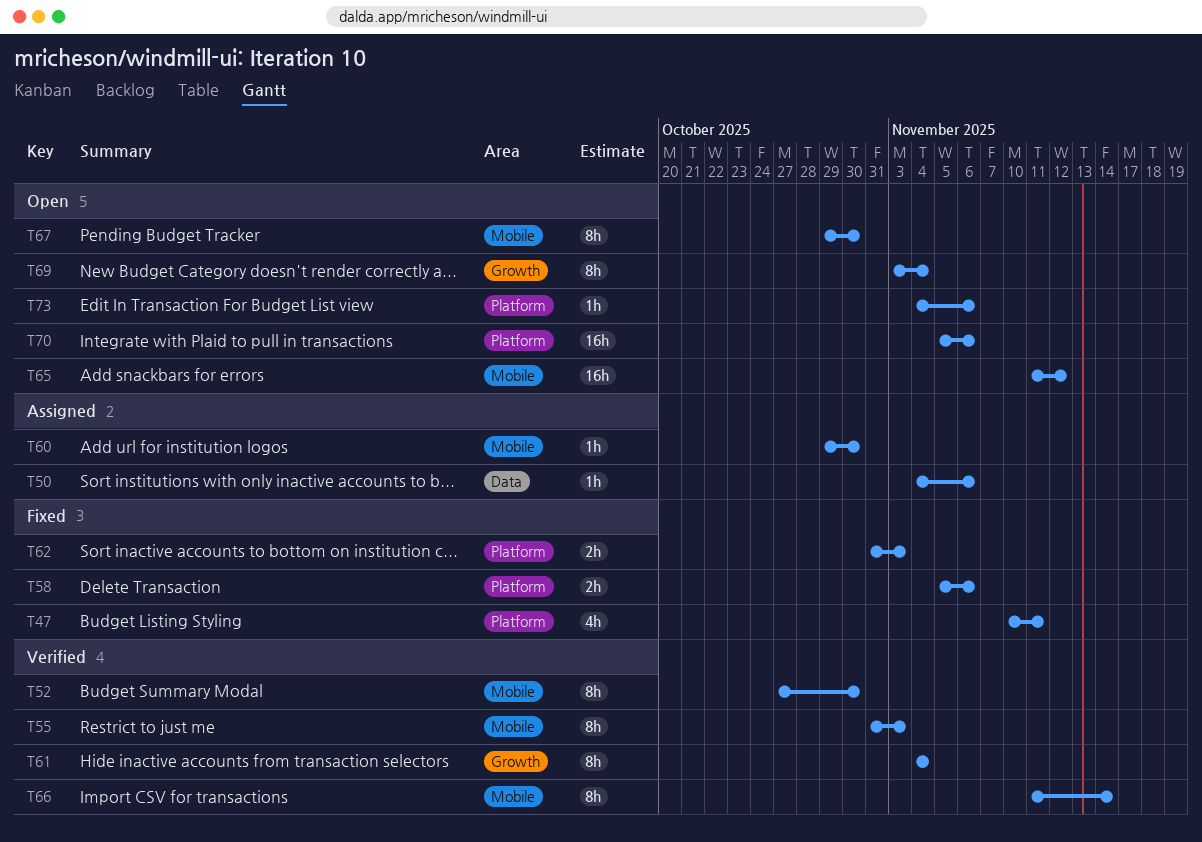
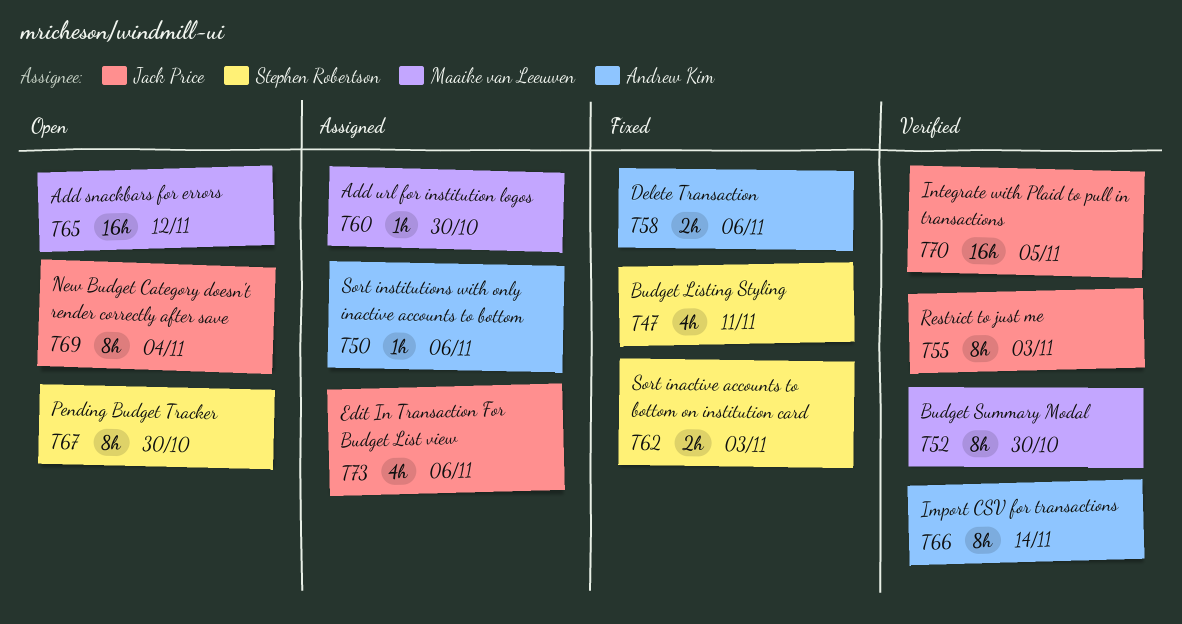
T61: present -> none
T70, status: Open -> Verified
T70, due: Nov 6 -> Nov 5
T73, status: Open -> Assigned
T73, estimate: 1h -> 4h

